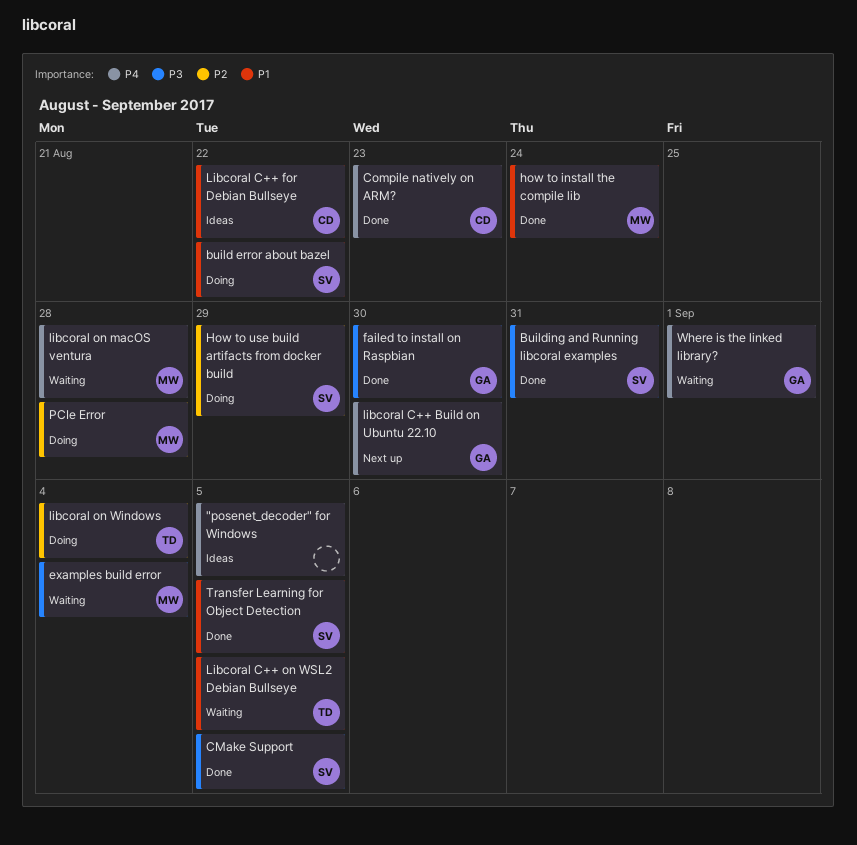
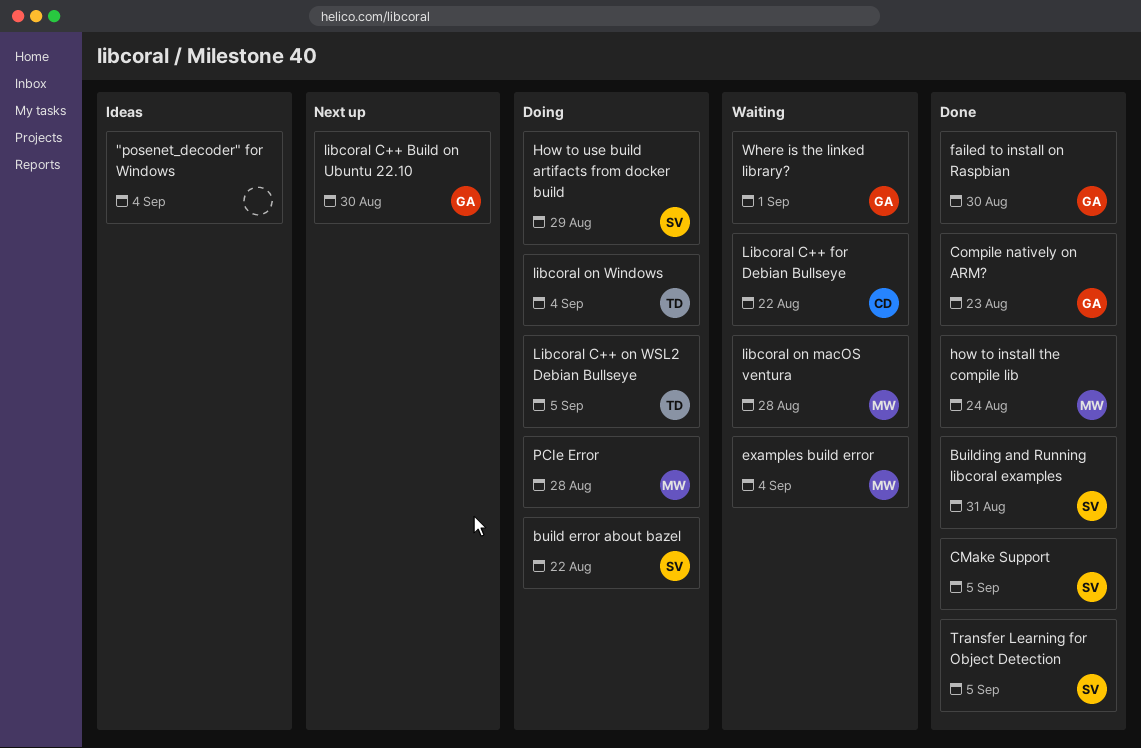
"posenet_decoder" for Windows, due: Sep 5 -> Sep 4
Compile natively on ARM?, owner: CD -> GA
Libcoral C++ for Debian Bullseye, status: Ideas -> Waiting
Libcoral C++ on WSL2 Debian Bullseye, status: Waiting -> Doing

